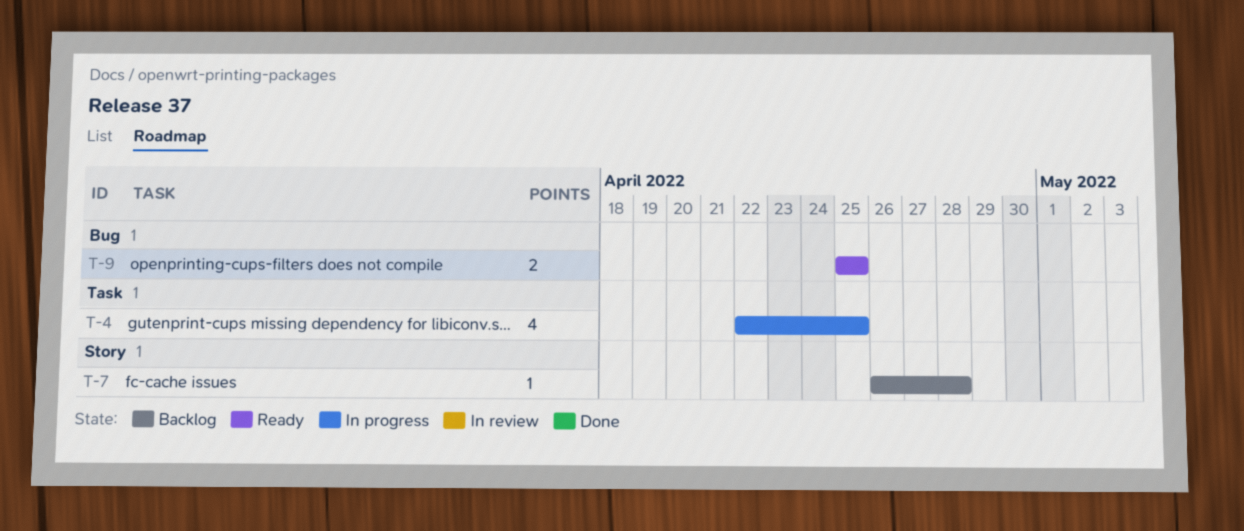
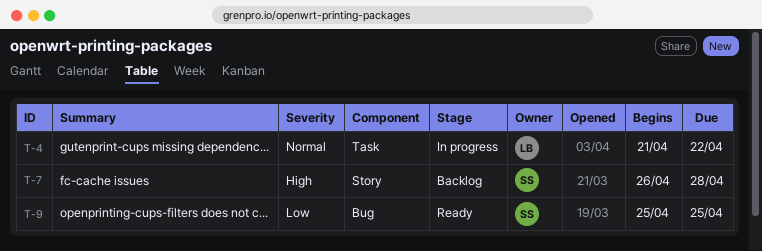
T-4, start: Apr 22 -> Apr 21
T-4, due: Apr 25 -> Apr 22

